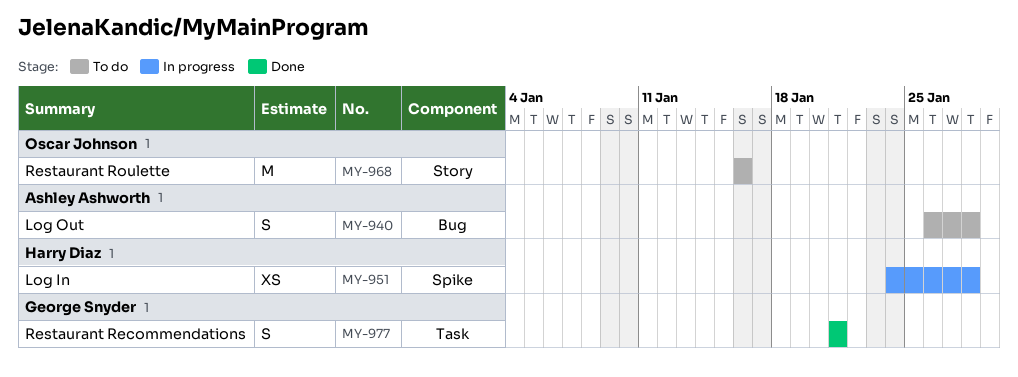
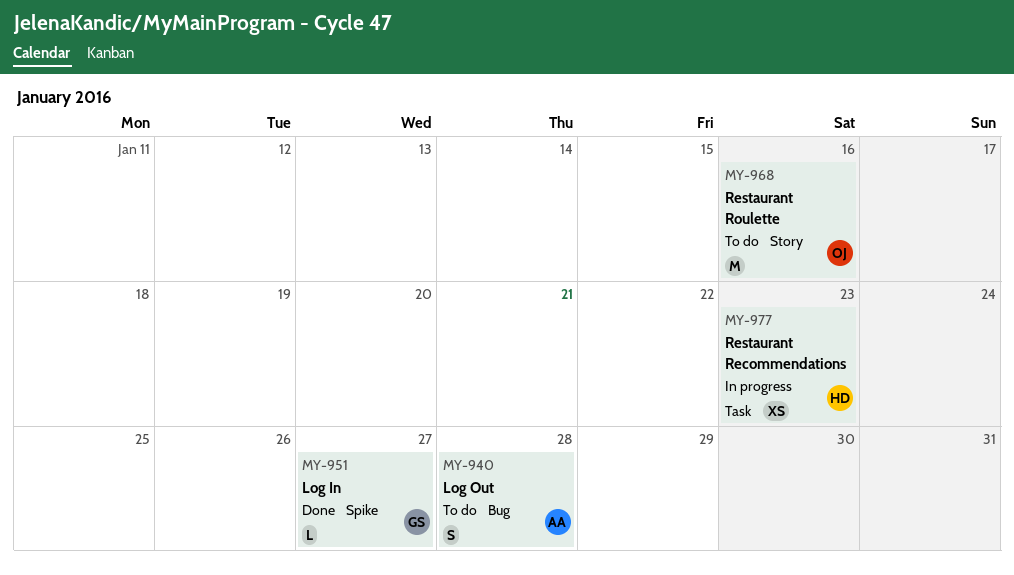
MY-951, status: In progress -> Done
MY-951, owner: Harry Diaz -> George Snyder
MY-951, estimate: XS -> L
MY-951, due: Jan 28 -> Jan 27
MY-977, status: Done -> In progress
MY-977, owner: George Snyder -> Harry Diaz
MY-977, estimate: S -> XS
MY-977, due: Jan 21 -> Jan 23

